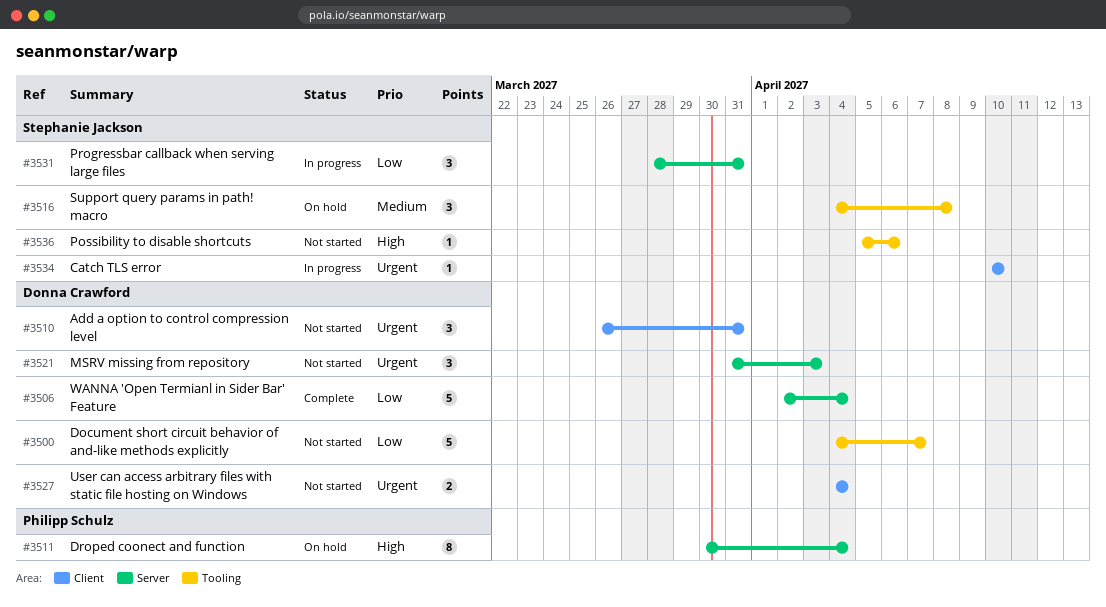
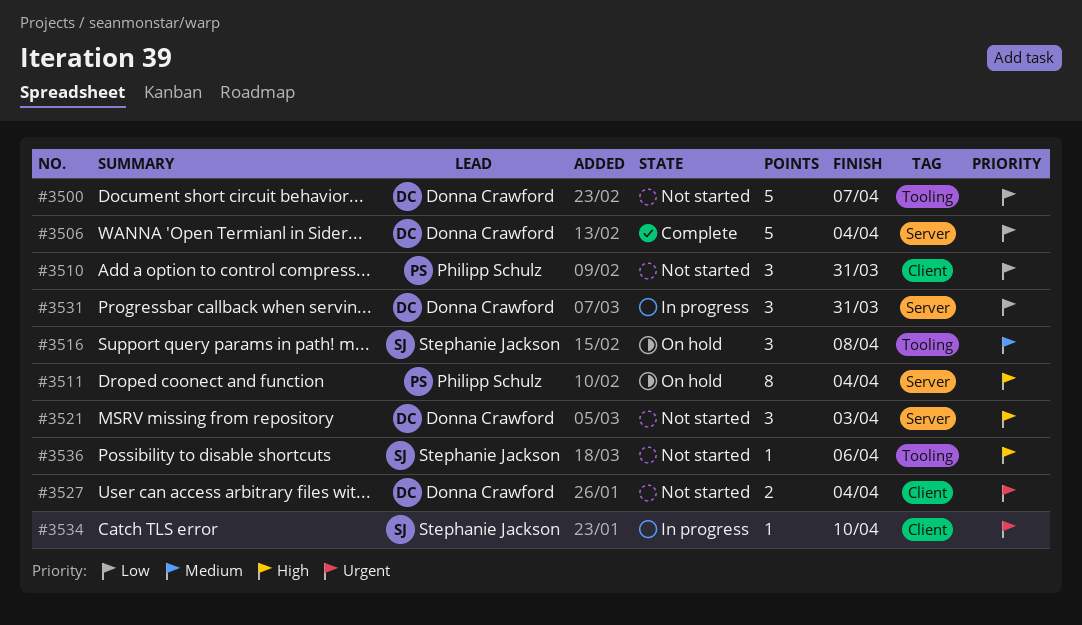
#3510, owner: Donna Crawford -> Philipp Schulz
#3510, priority: Urgent -> Low
#3521, priority: Urgent -> High
#3531, owner: Stephanie Jackson -> Donna Crawford

